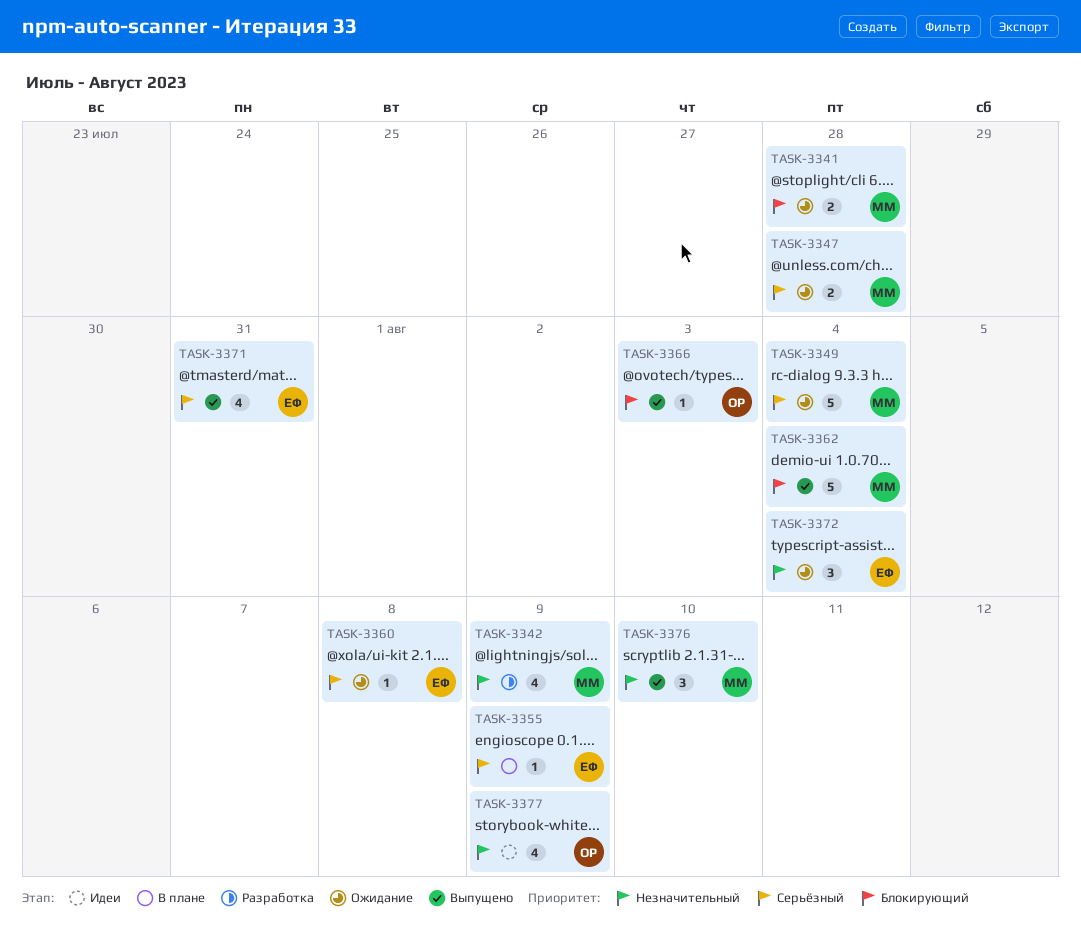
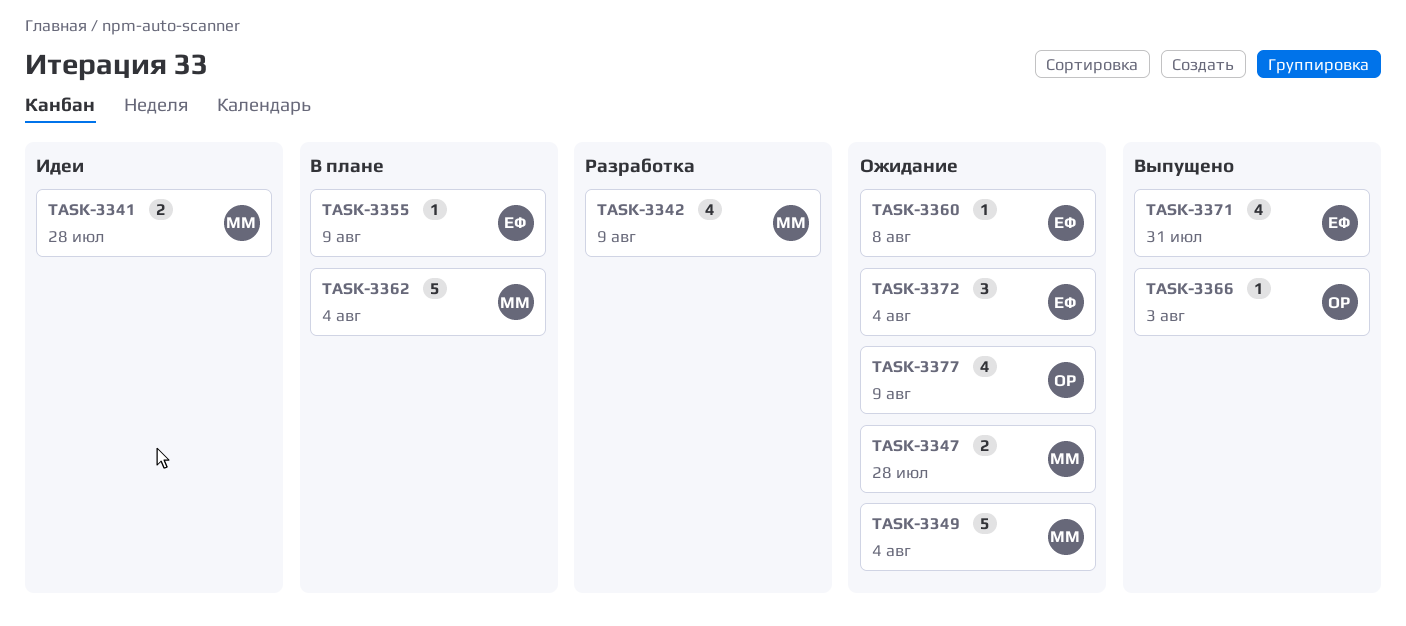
TASK-3341, status: Ожидание -> Идеи
TASK-3362, status: Выпущено -> В плане
TASK-3376: present -> none
TASK-3377, status: Идеи -> Ожидание

